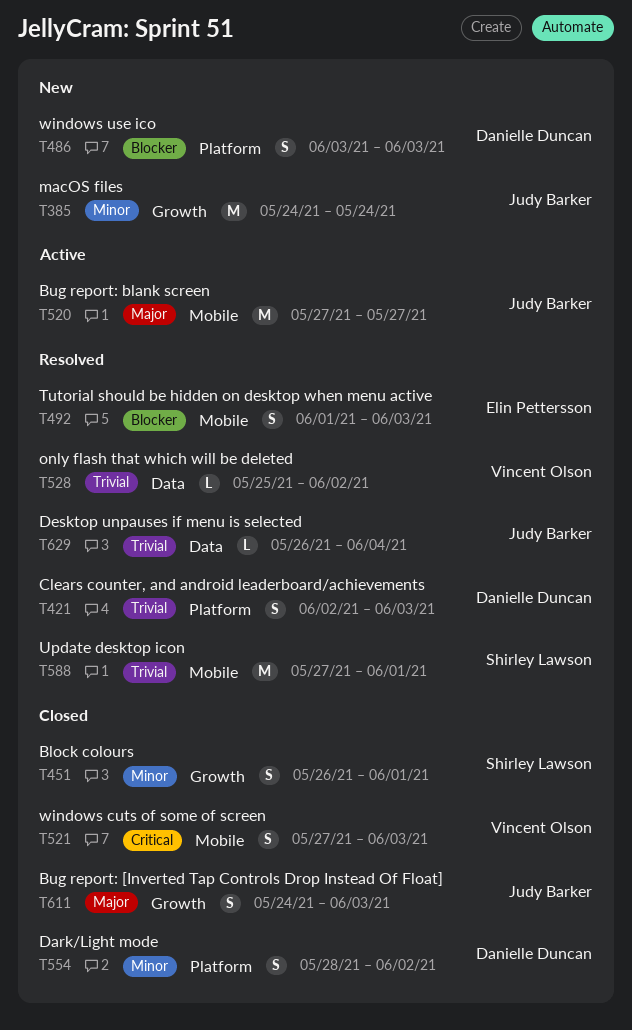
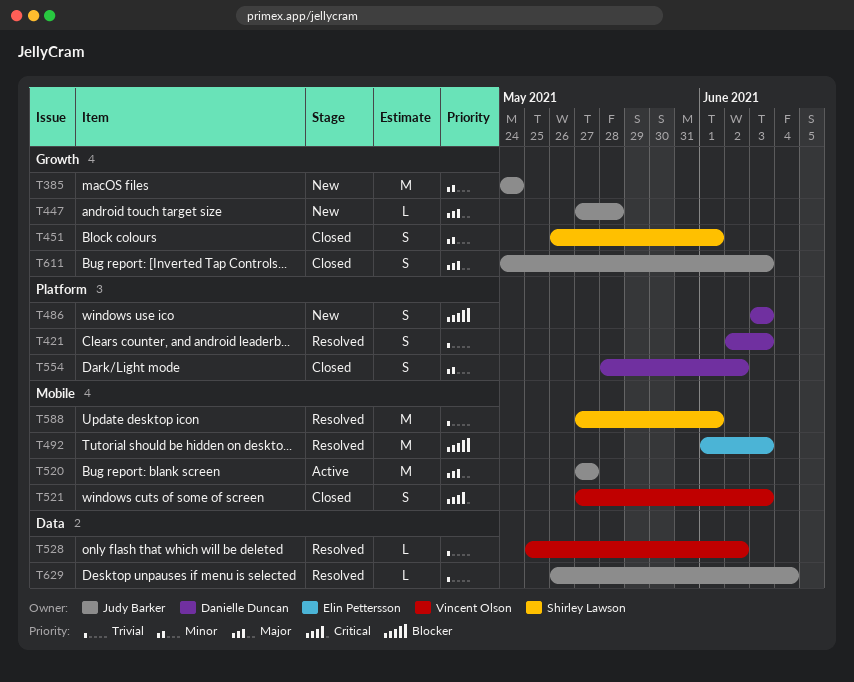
T447: none -> present
T492, estimate: S -> M

